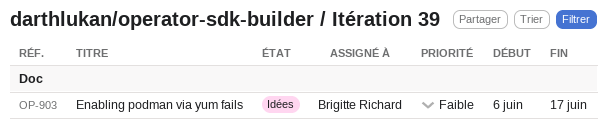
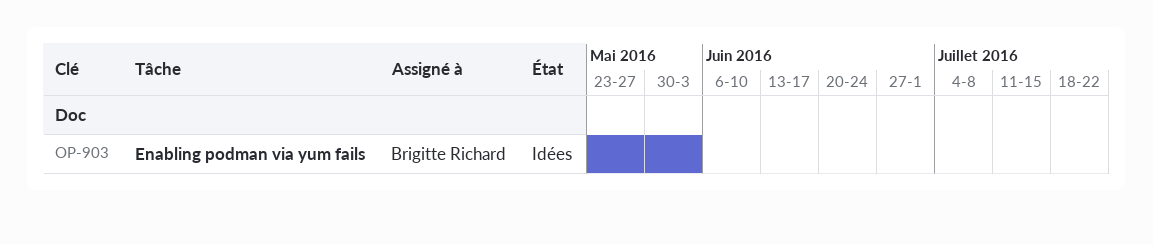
OP-903, start: Jun 6 -> May 23
OP-903, due: Jun 17 -> Jun 3

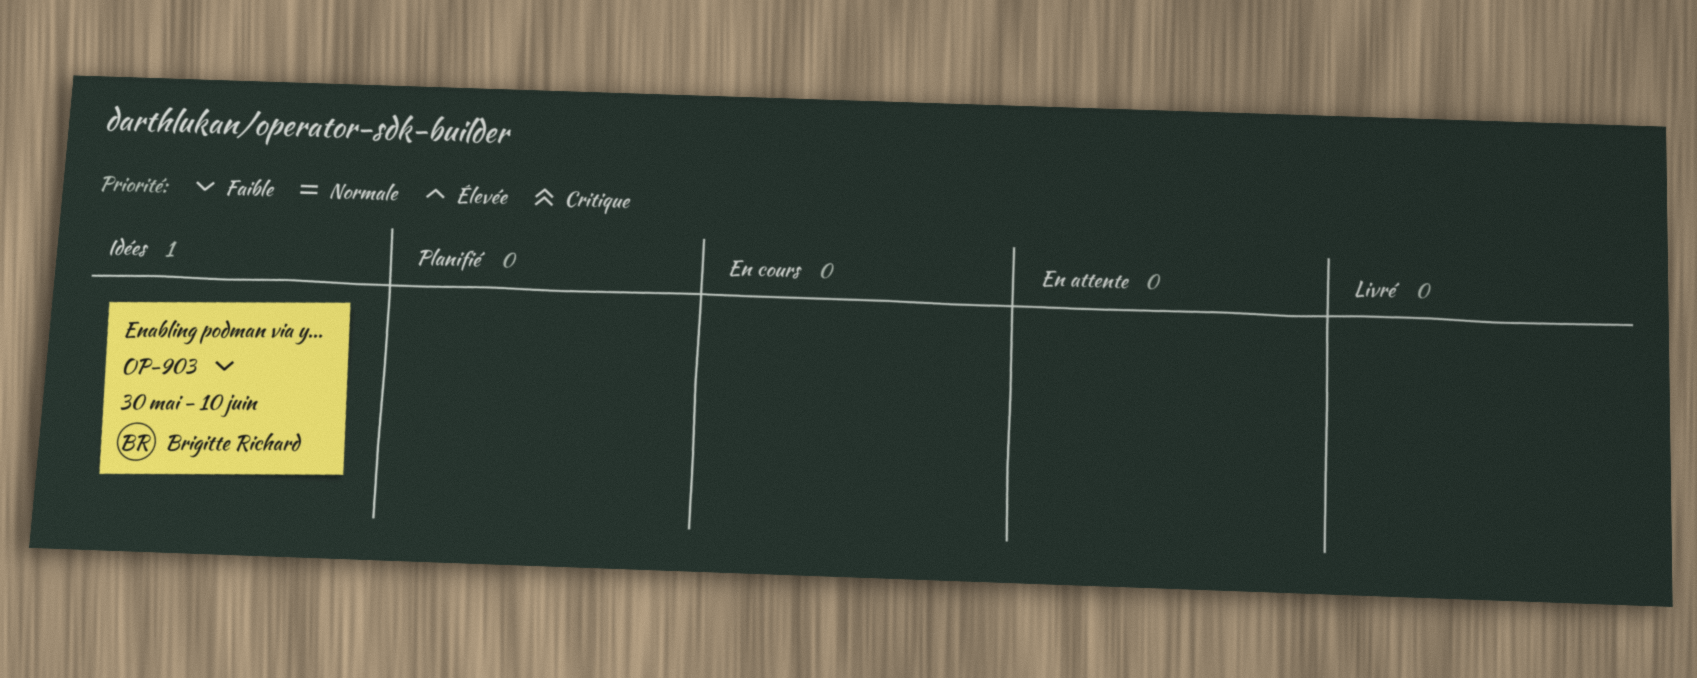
OP-903, start: May 23 -> May 30
OP-903, due: Jun 3 -> Jun 10

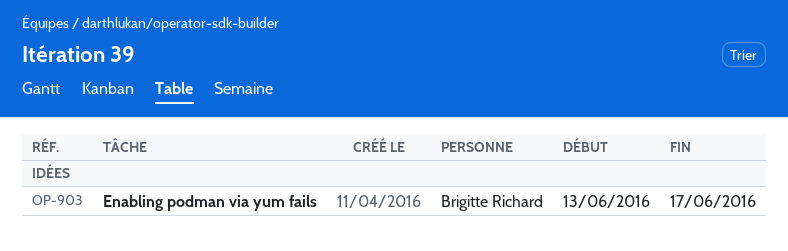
OP-903, start: May 30 -> Jun 13
OP-903, due: Jun 10 -> Jun 17

